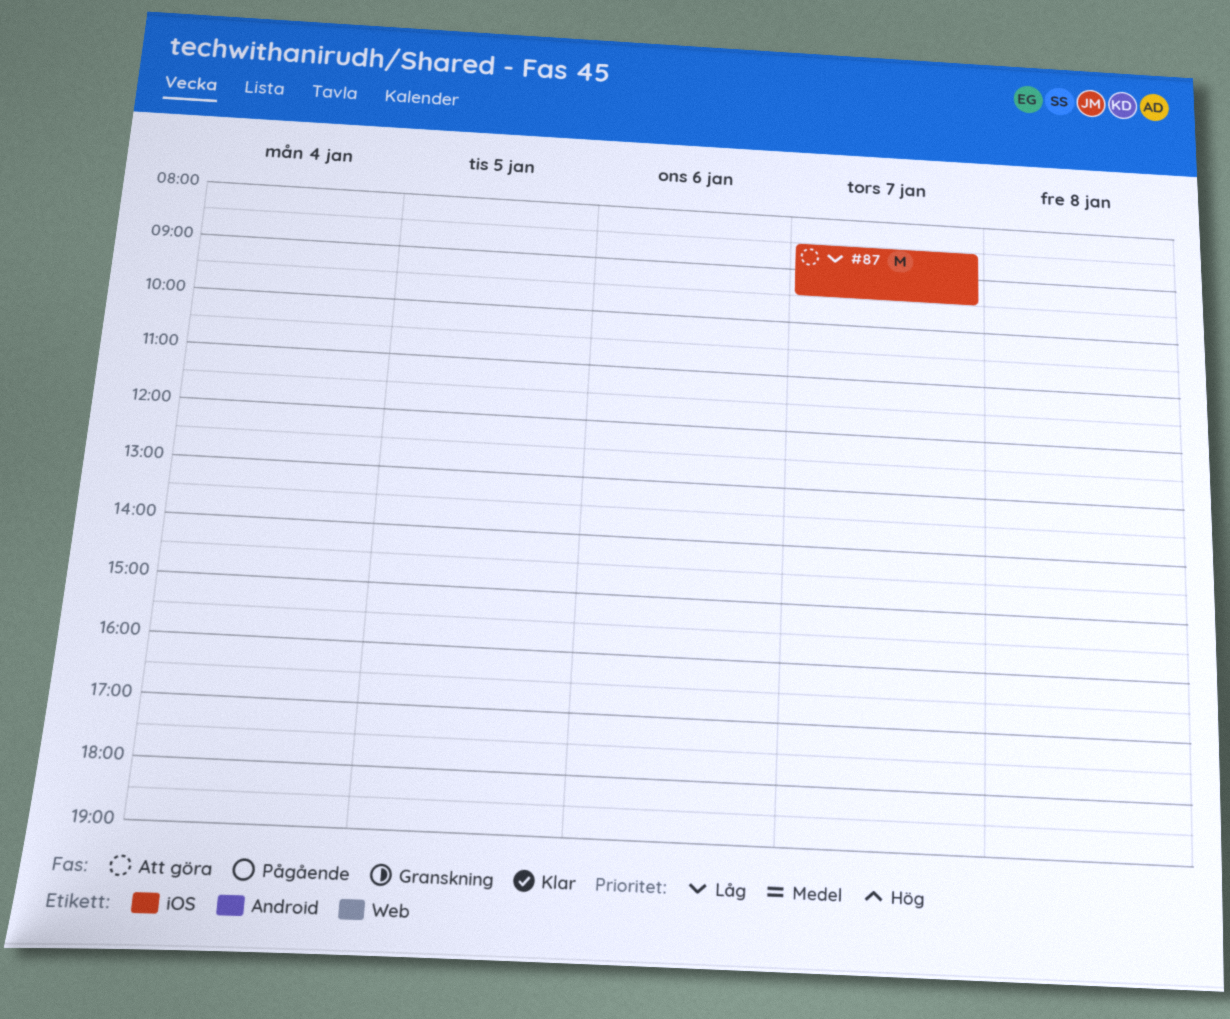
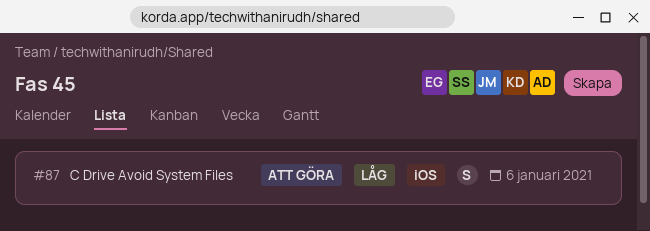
#87, estimate: M -> S
#87, day: Jan 7 -> Jan 6

